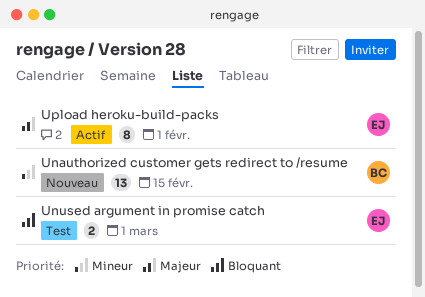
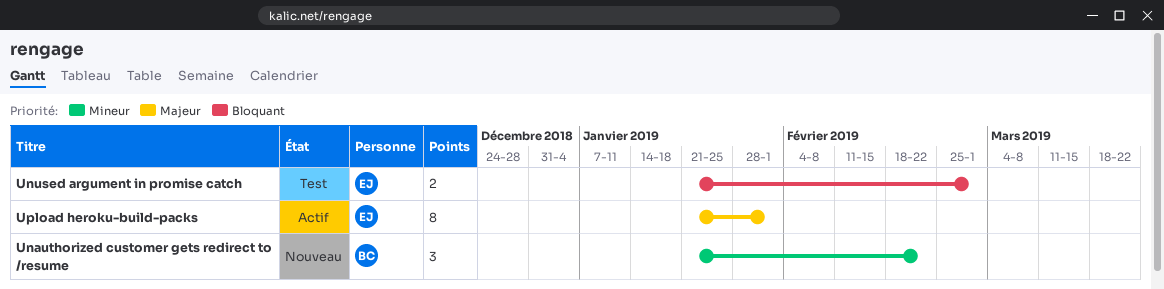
Unauthorized customer gets redirect to /resume, estimate: 13 -> 3
Unauthorized customer gets redirect to /resume, due: Feb 15 -> Feb 22

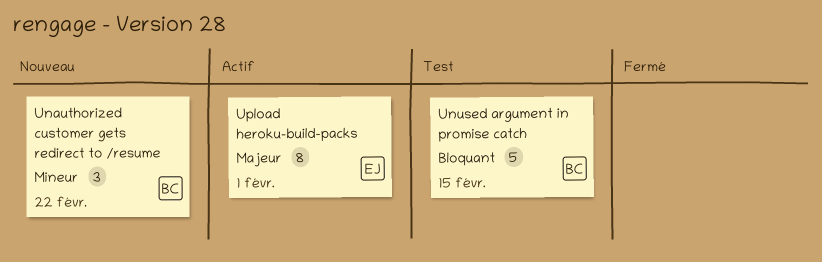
Unused argument in promise catch, owner: EJ -> BC
Unused argument in promise catch, estimate: 2 -> 5
Unused argument in promise catch, due: Mar 1 -> Feb 15

